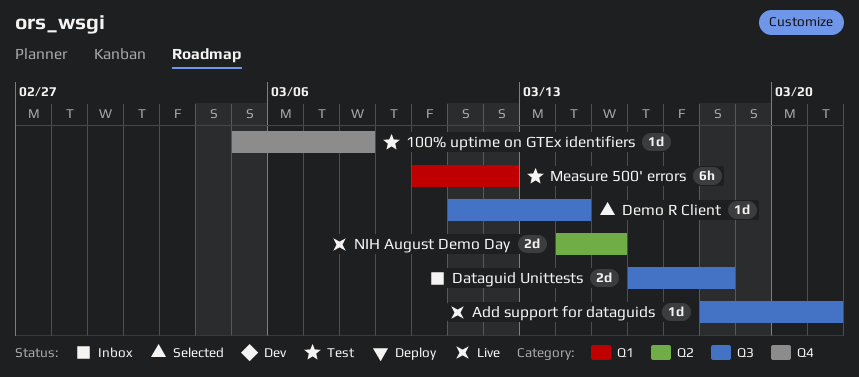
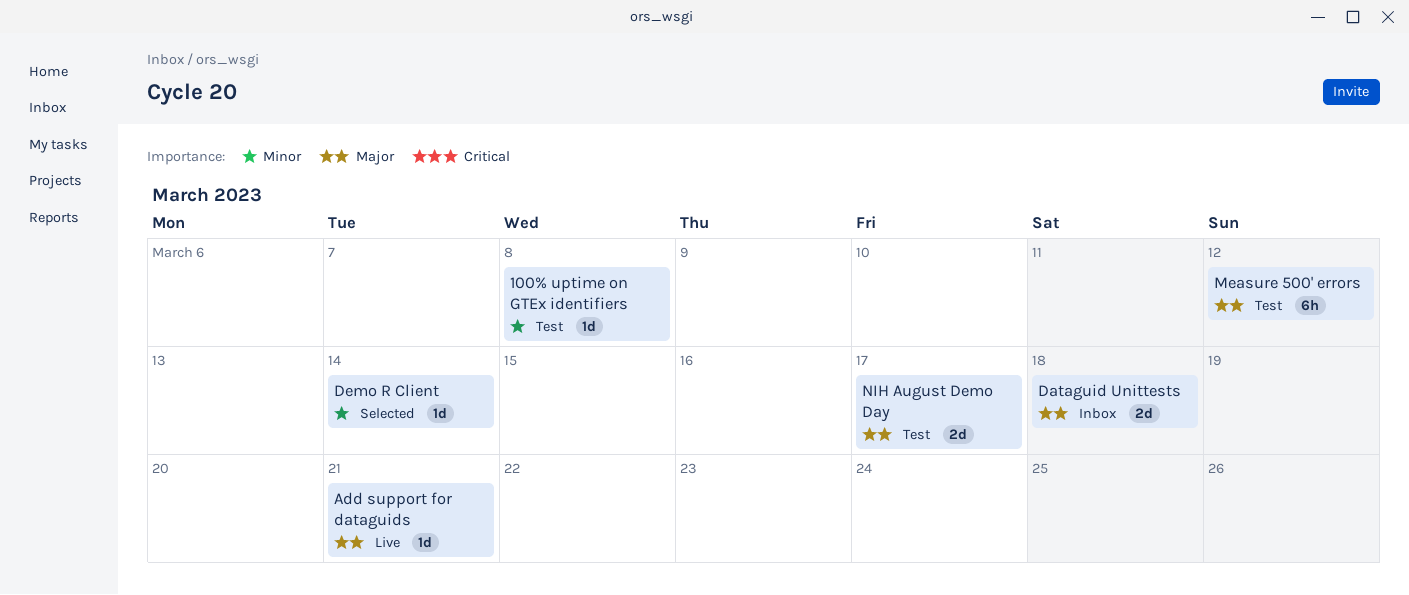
NIH August Demo Day, status: Live -> Test
NIH August Demo Day, due: Mar 15 -> Mar 17

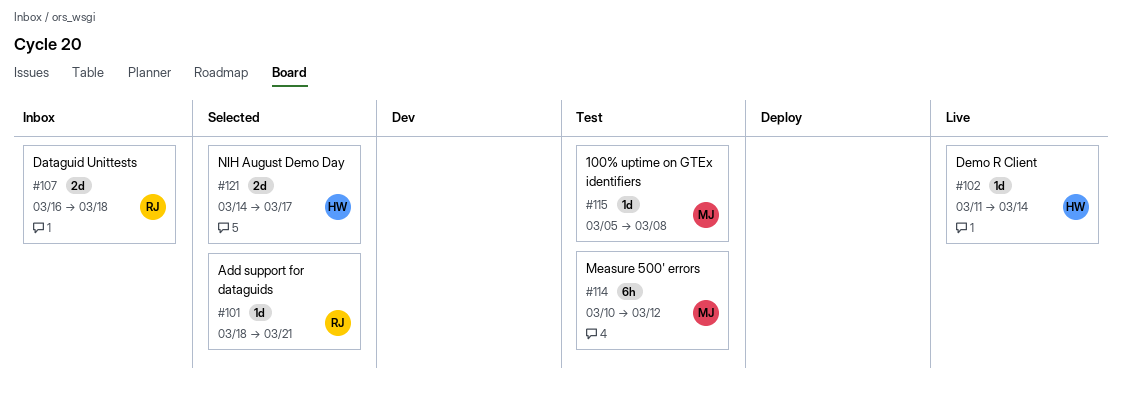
Add support for dataguids, status: Live -> Selected
Demo R Client, status: Selected -> Live
NIH August Demo Day, status: Test -> Selected

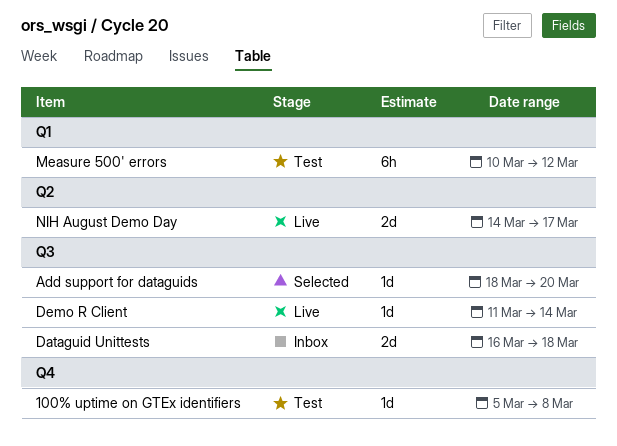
Add support for dataguids, due: Mar 21 -> Mar 20
NIH August Demo Day, status: Selected -> Live

